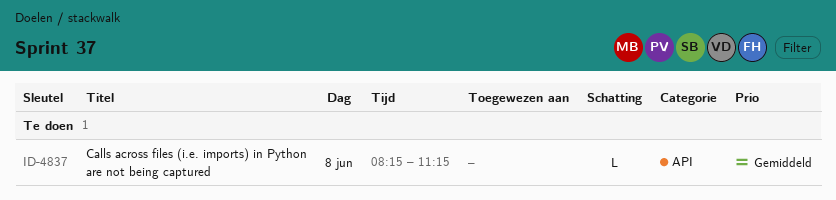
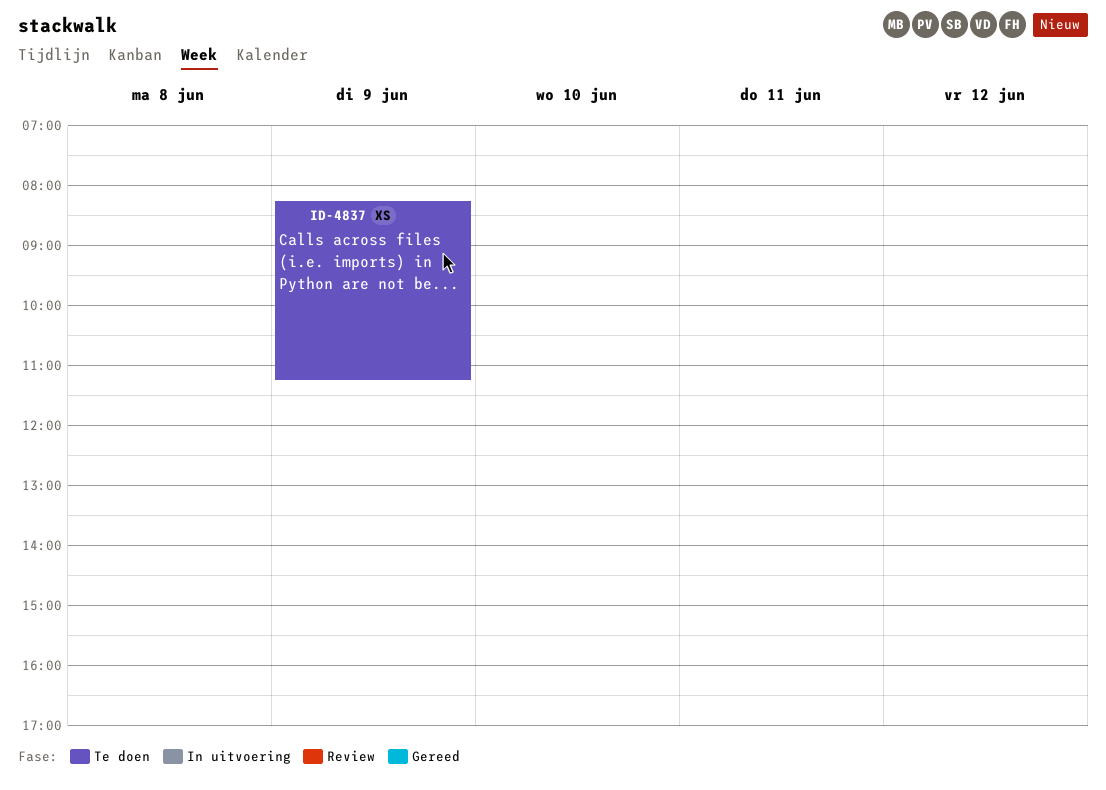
ID-4837, estimate: L -> XS
ID-4837, day: Jun 8 -> Jun 9

